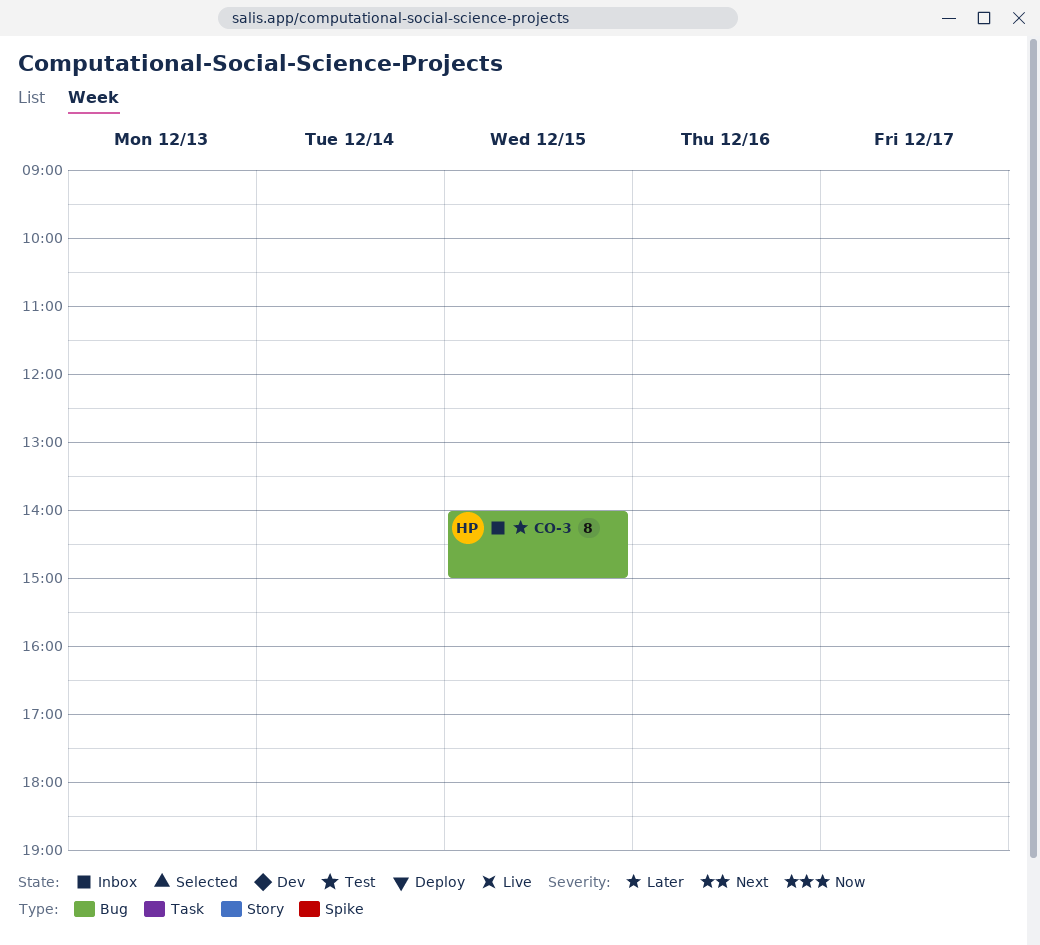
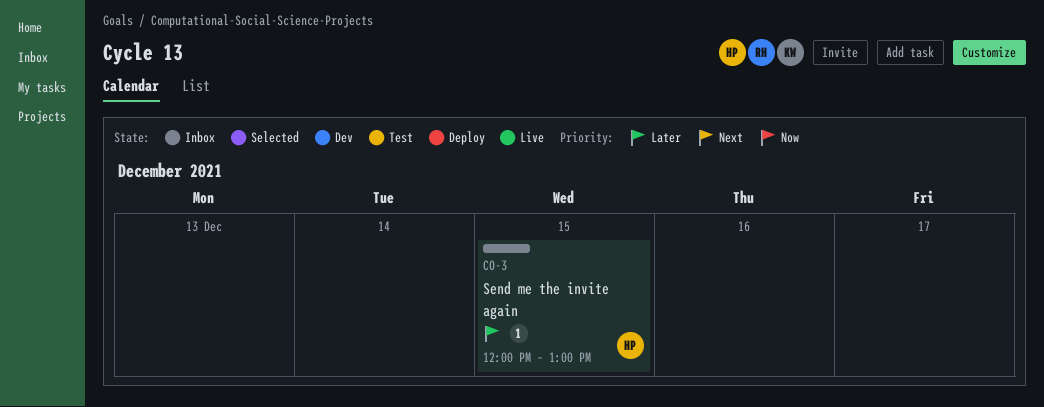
CO-3, estimate: 8 -> 1
CO-3, begins: 14:00 -> 12:00
CO-3, ends: 15:00 -> 13:00

